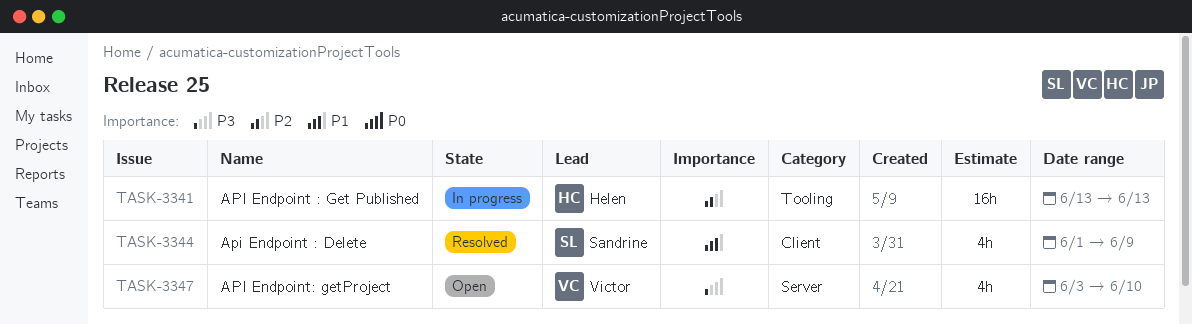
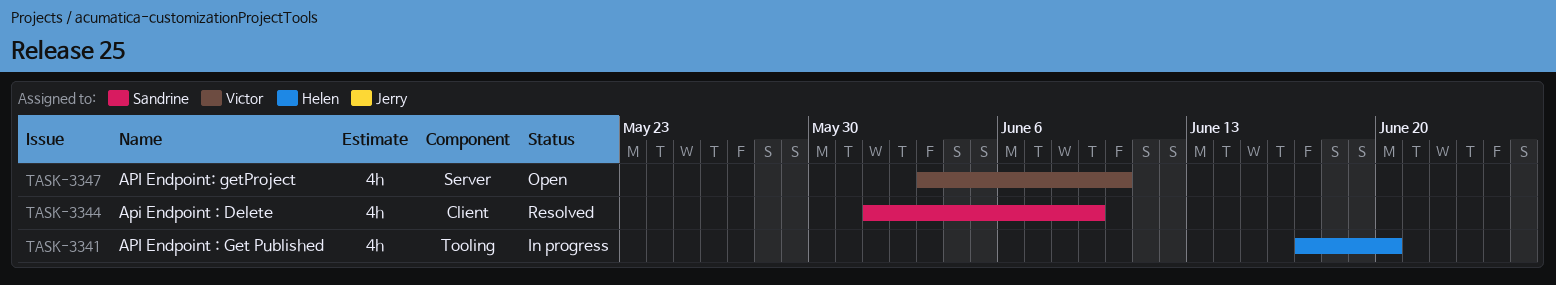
TASK-3341, estimate: 16h -> 4h
TASK-3341, start: Jun 13 -> Jun 17
TASK-3341, due: Jun 13 -> Jun 20

